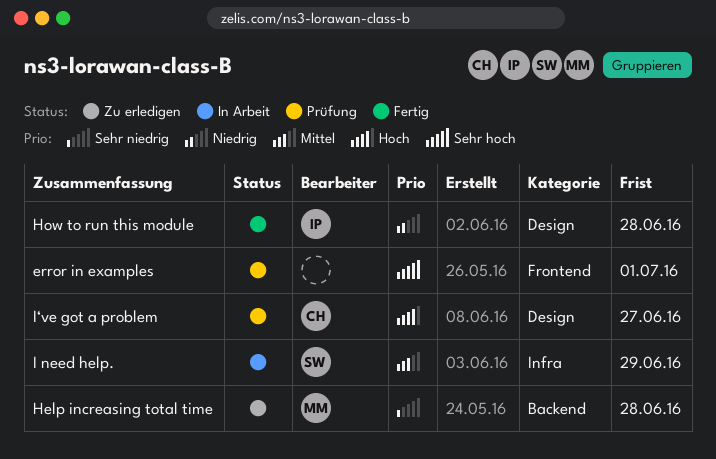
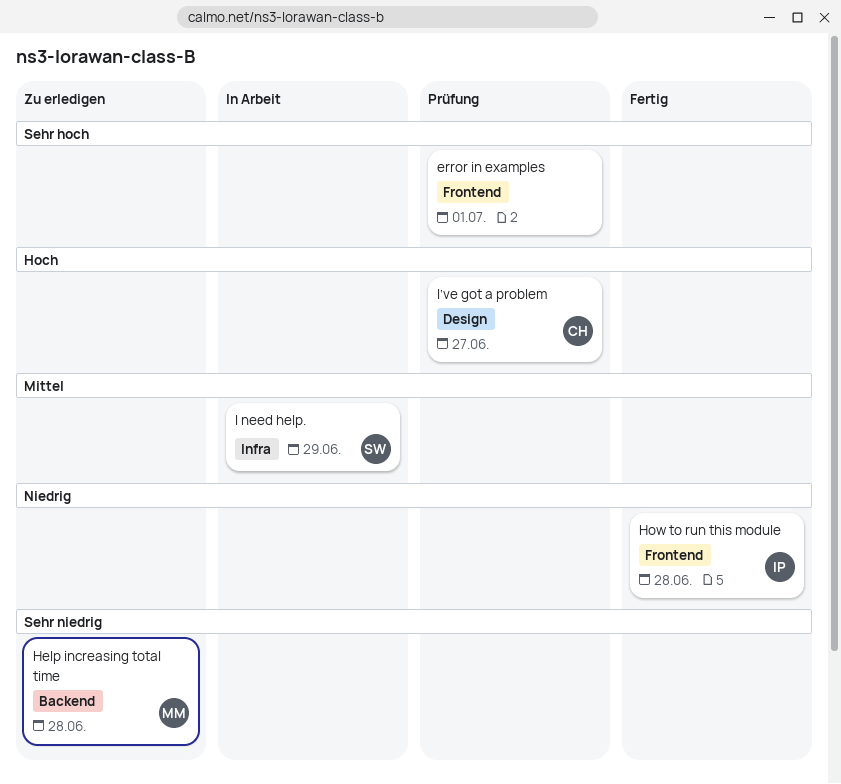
How to run this module, label: Design -> Frontend

